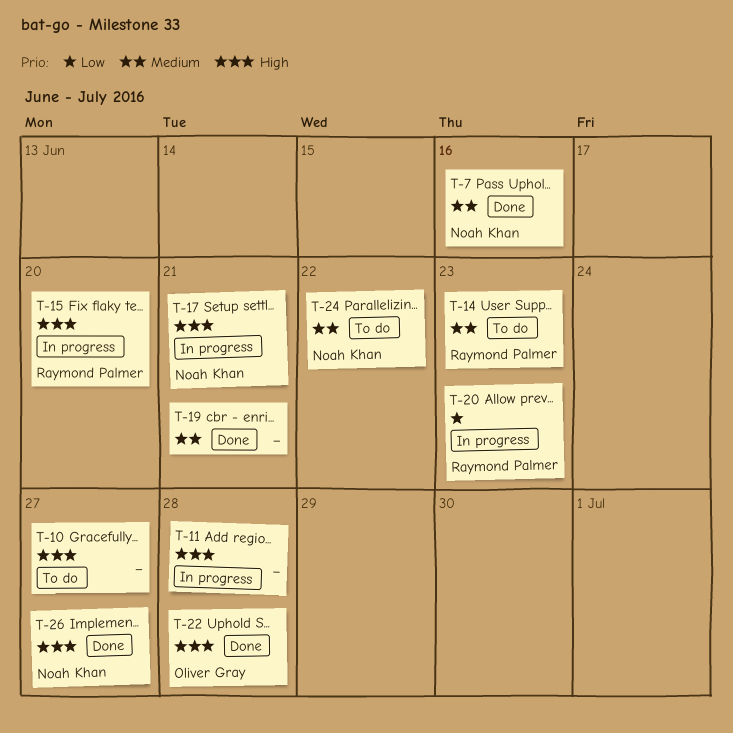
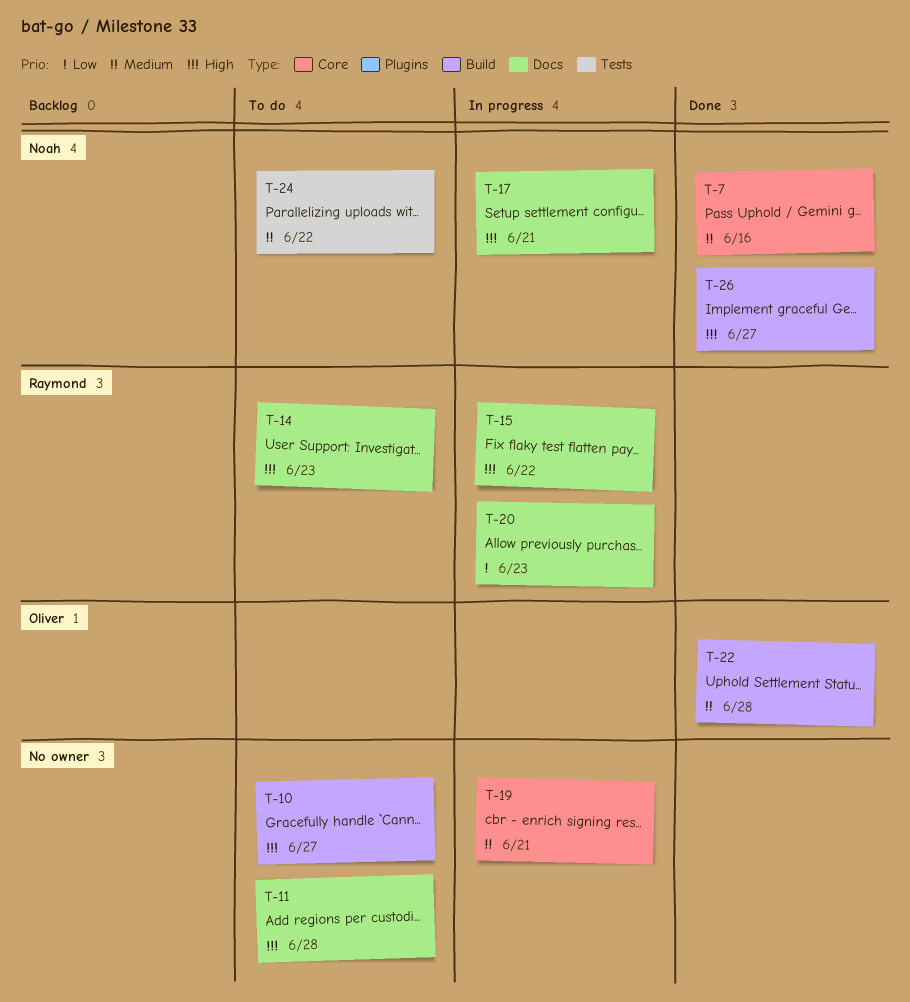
T-11, status: In progress -> To do
T-14, priority: Medium -> High
T-15, due: Jun 20 -> Jun 22
T-19, status: Done -> In progress
T-22, priority: High -> Medium

